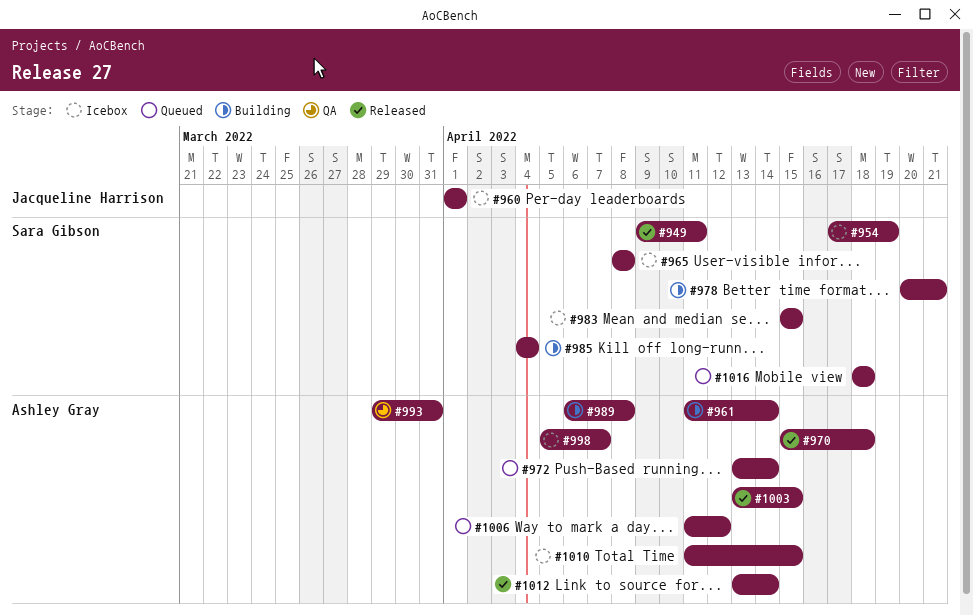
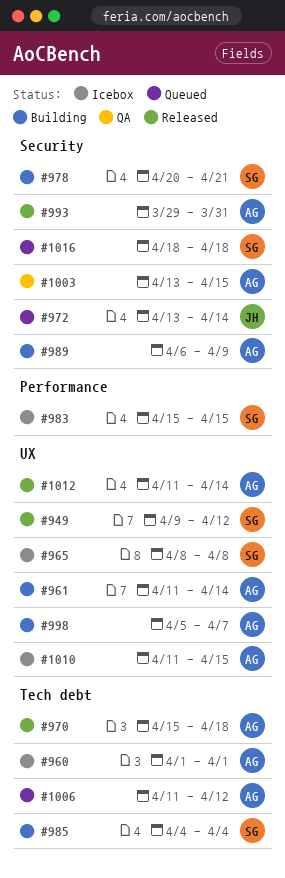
#949, due: Apr 11 -> Apr 12
#954: present -> none
#960, owner: Jacqueline Harrison -> Ashley Gray
#972, owner: Ashley Gray -> Jacqueline Harrison
#989, due: Apr 8 -> Apr 9
#993, status: QA -> Released
#998, status: Icebox -> Building
#1003, status: Released -> QA
#1012, start: Apr 13 -> Apr 11

